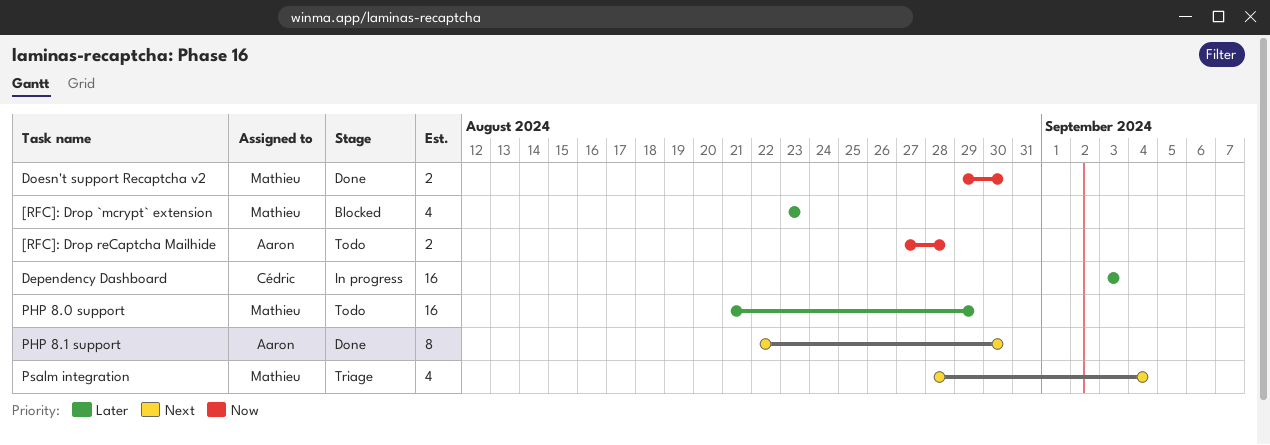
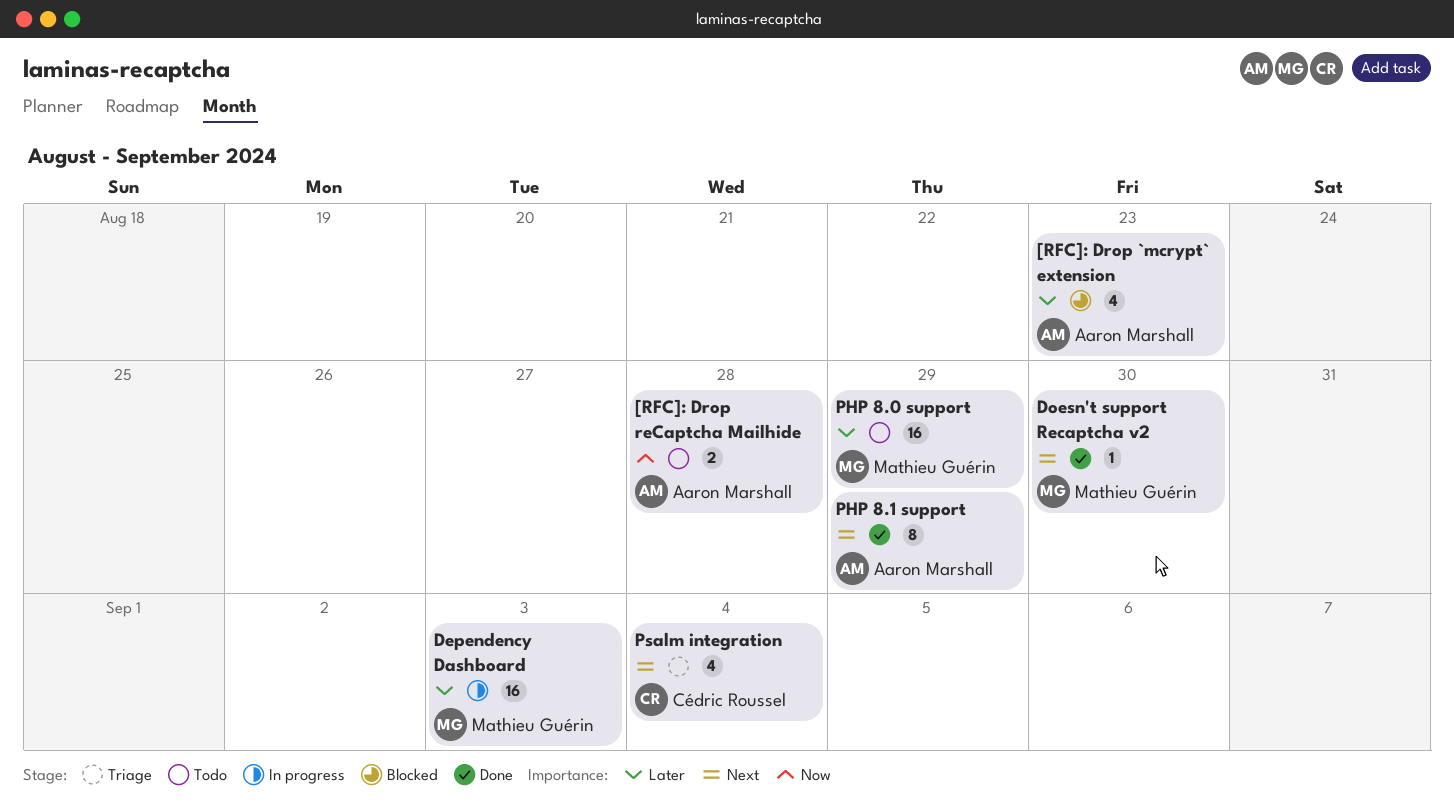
[RFC]: Drop `mcrypt` extension, owner: Mathieu Guérin -> Aaron Marshall
Dependency Dashboard, owner: Cédric Roussel -> Mathieu Guérin
Doesn't support Recaptcha v2, priority: Now -> Next
Doesn't support Recaptcha v2, estimate: 2 -> 1
PHP 8.1 support, due: Aug 30 -> Aug 29
Psalm integration, owner: Mathieu Guérin -> Cédric Roussel

